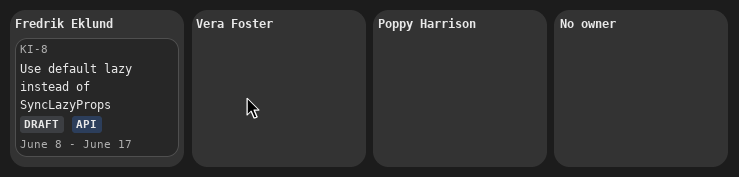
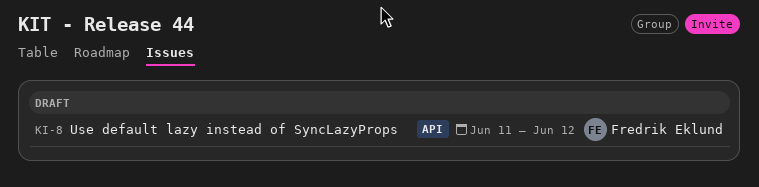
KI-8, start: Jun 8 -> Jun 11
KI-8, due: Jun 17 -> Jun 12

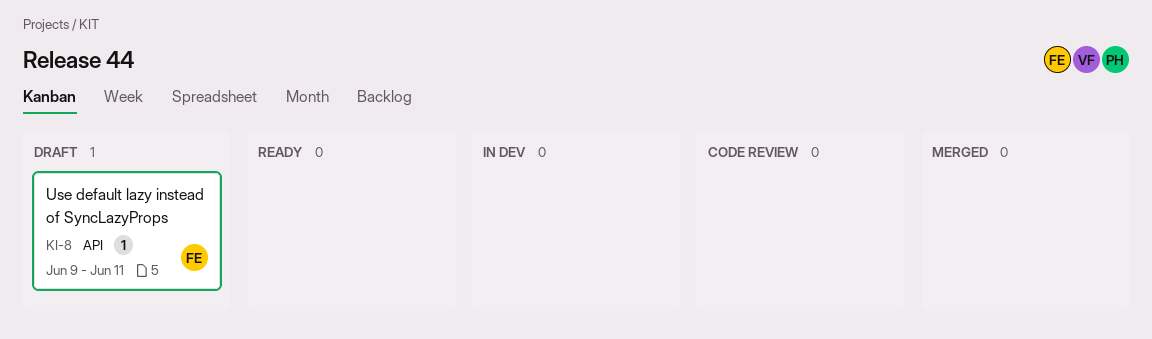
KI-8, start: Jun 11 -> Jun 9
KI-8, due: Jun 12 -> Jun 11

